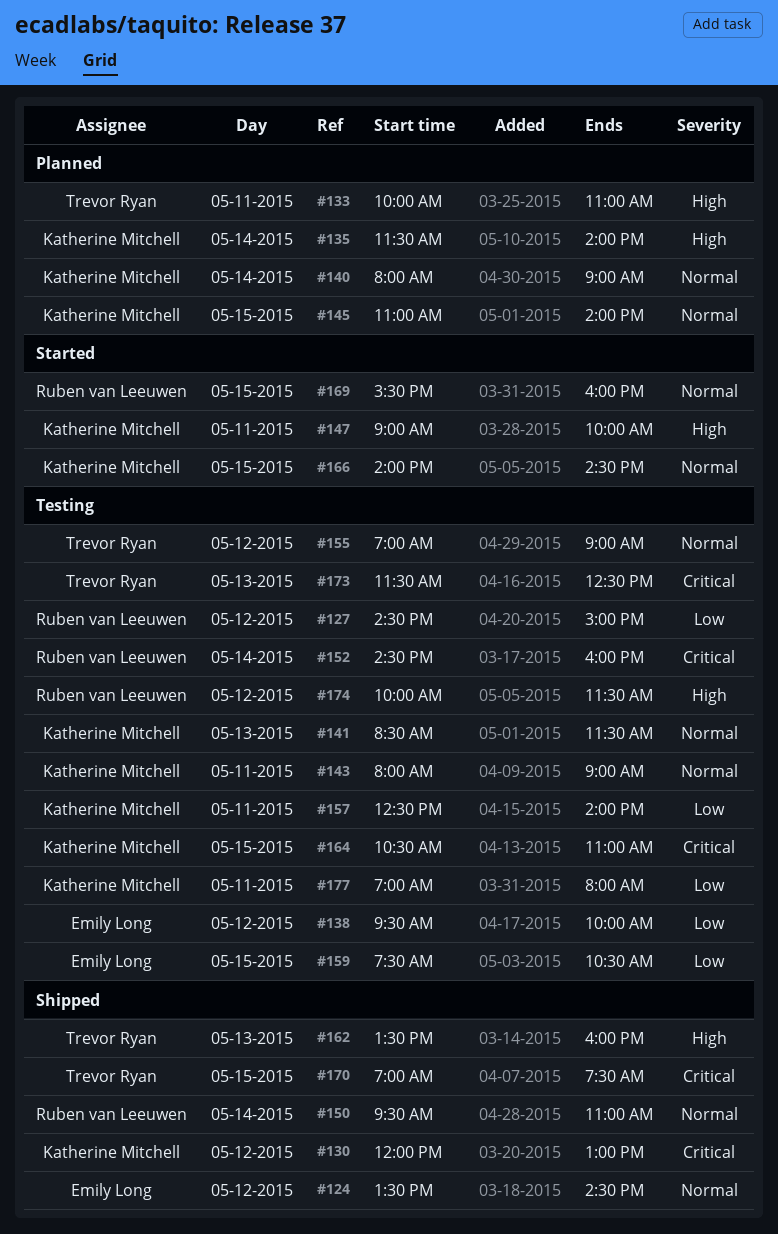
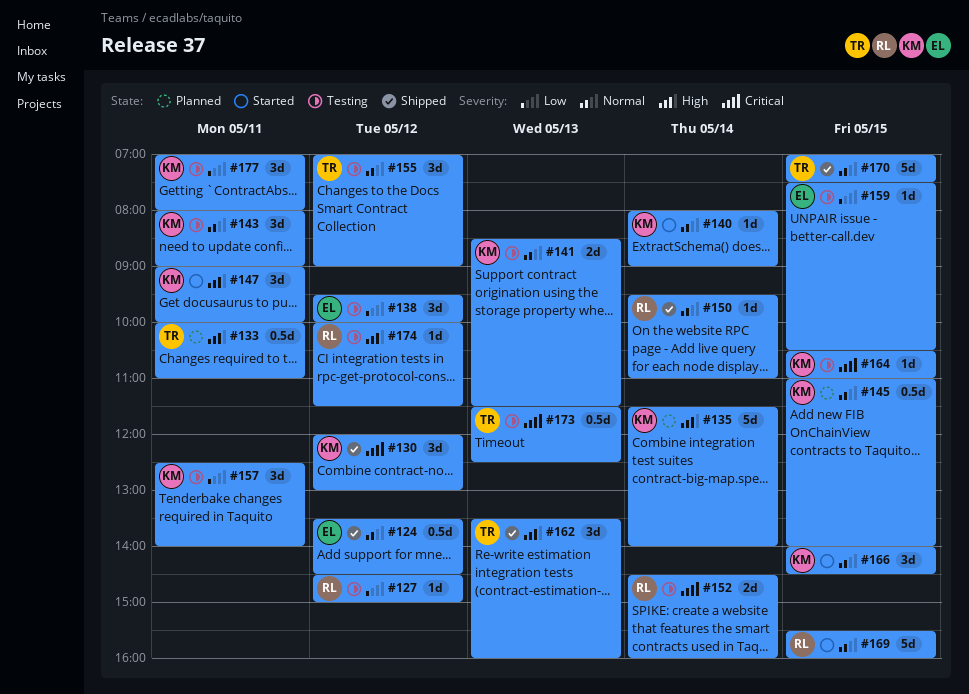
#140, status: Planned -> Started
#170, priority: Critical -> Normal

